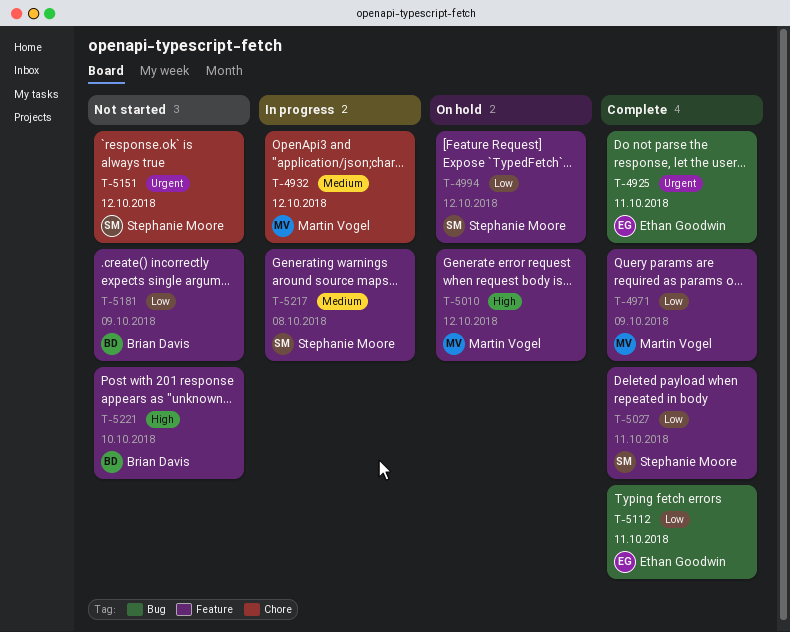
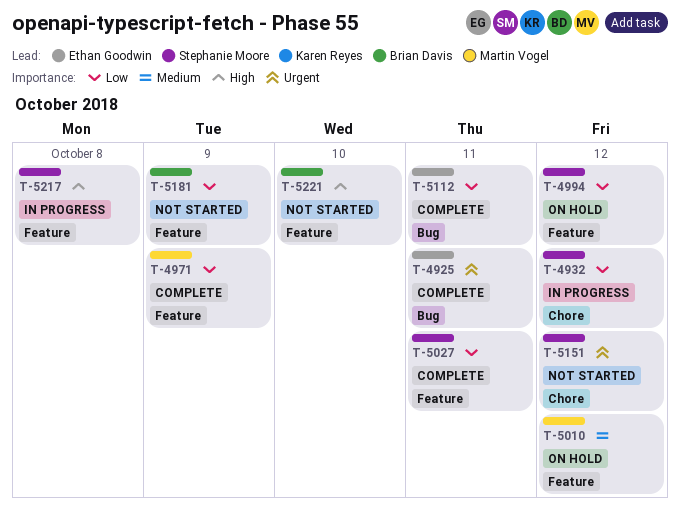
T-4932, owner: Martin Vogel -> Stephanie Moore
T-4932, priority: Medium -> Low
T-5010, priority: High -> Medium
T-5217, priority: Medium -> High

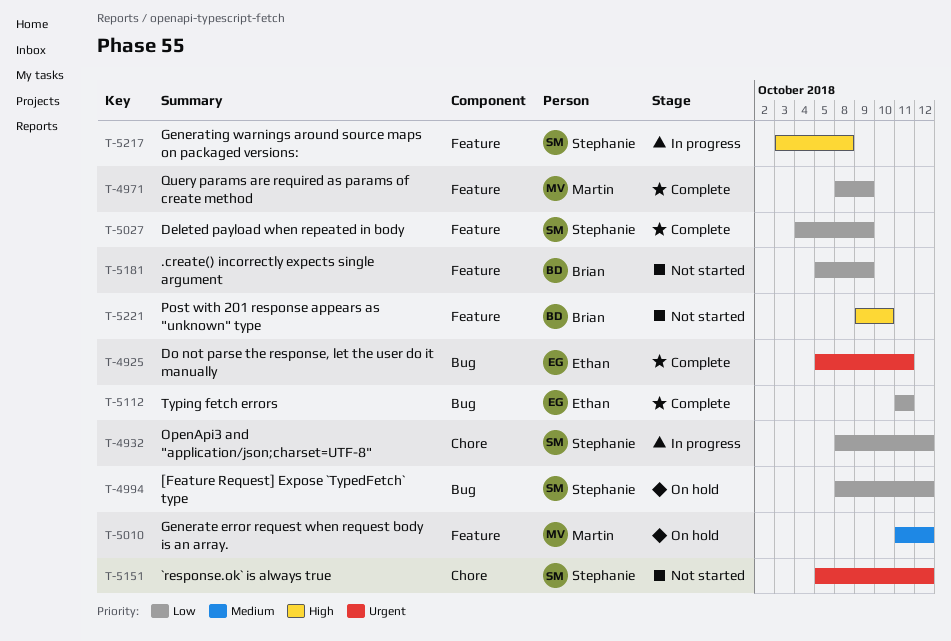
T-4994, label: Feature -> Bug
T-5027, due: Oct 11 -> Oct 9

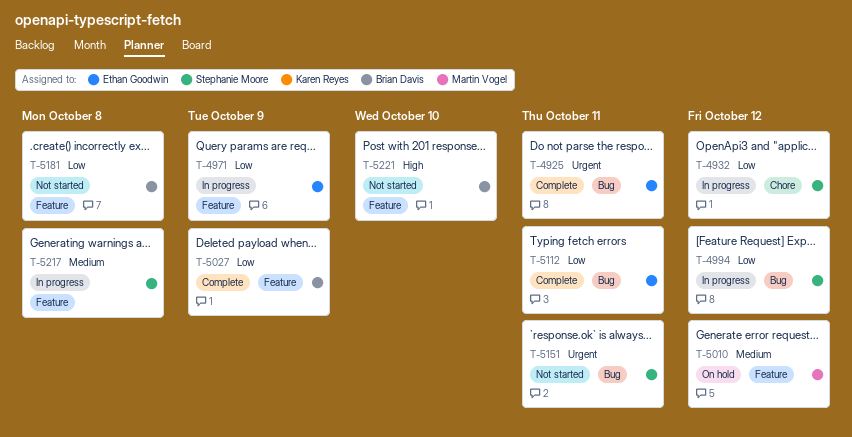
T-4971, status: Complete -> In progress
T-4971, owner: Martin Vogel -> Ethan Goodwin
T-4994, status: On hold -> In progress
T-5027, owner: Stephanie Moore -> Brian Davis
T-5151, label: Chore -> Bug
T-5151, due: Oct 12 -> Oct 11
T-5181, due: Oct 9 -> Oct 8
T-5217, priority: High -> Medium

